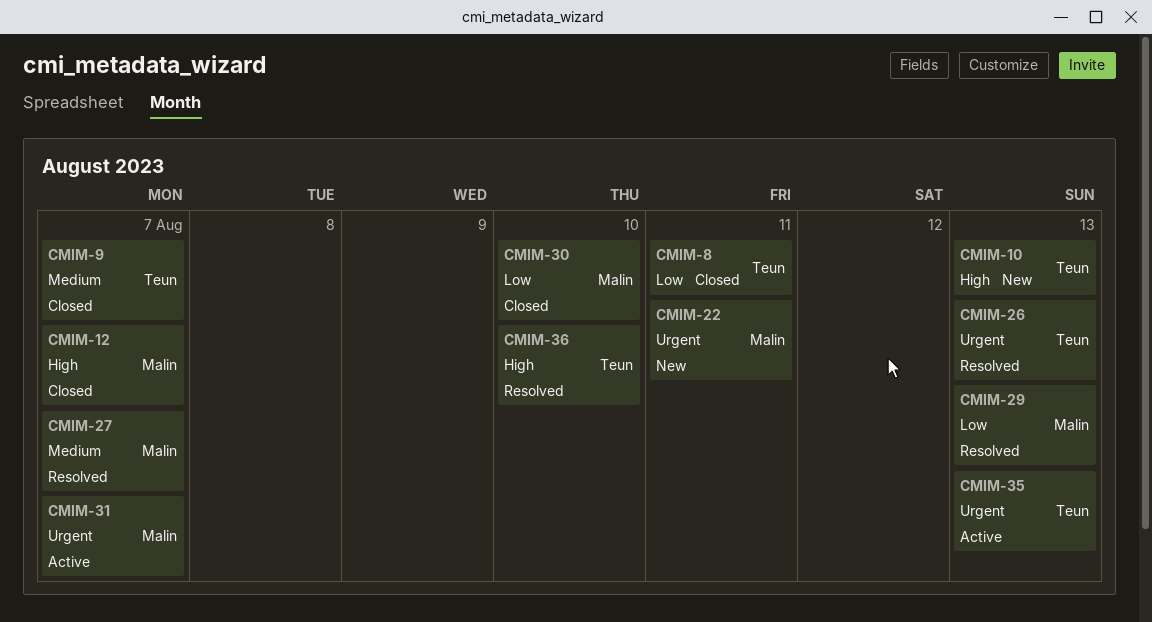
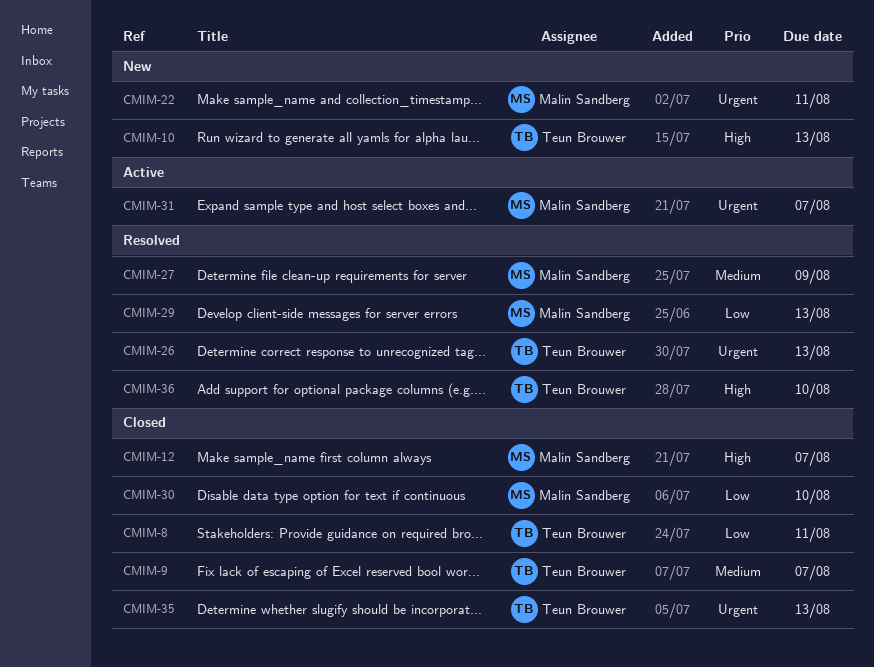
CMIM-27, due: Aug 7 -> Aug 9
CMIM-35, status: Active -> Closed

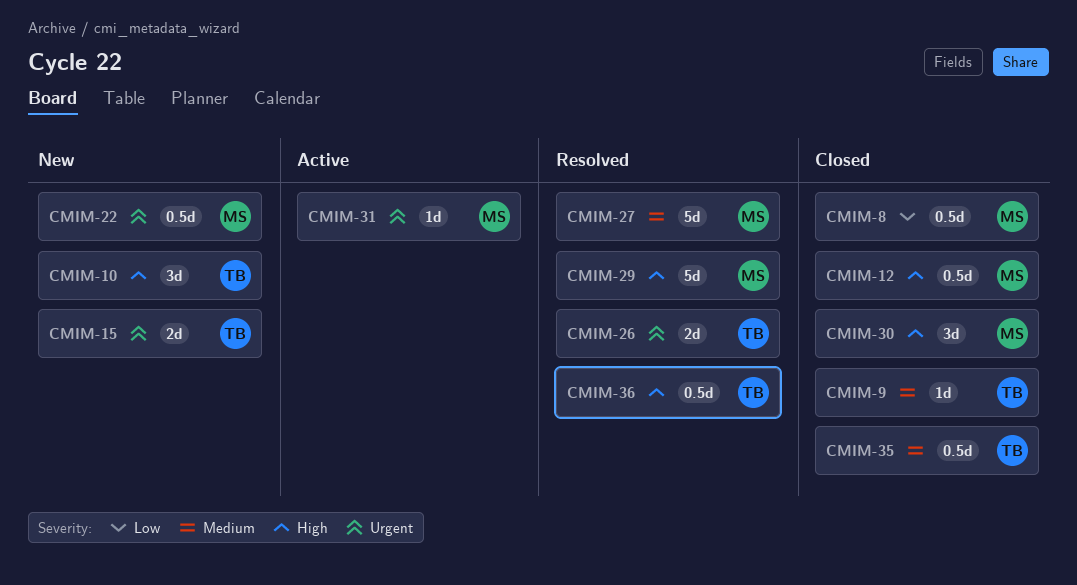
CMIM-8, owner: Teun Brouwer -> Malin Sandberg
CMIM-15: none -> present
CMIM-29, priority: Low -> High
CMIM-30, priority: Low -> High
CMIM-35, priority: Urgent -> Medium

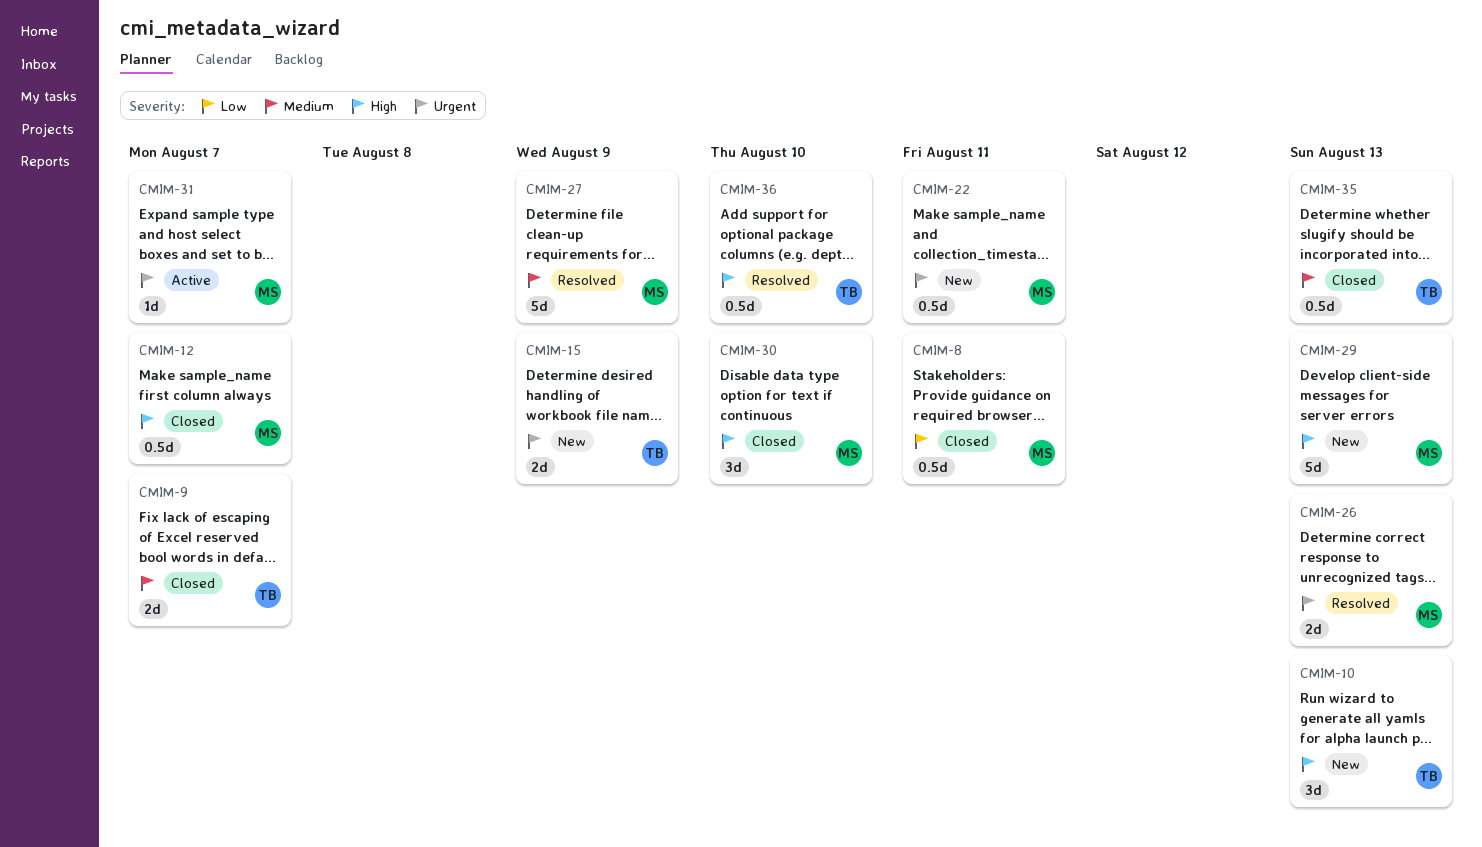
CMIM-9, estimate: 1d -> 2d
CMIM-26, owner: TB -> MS
CMIM-29, status: Resolved -> New

